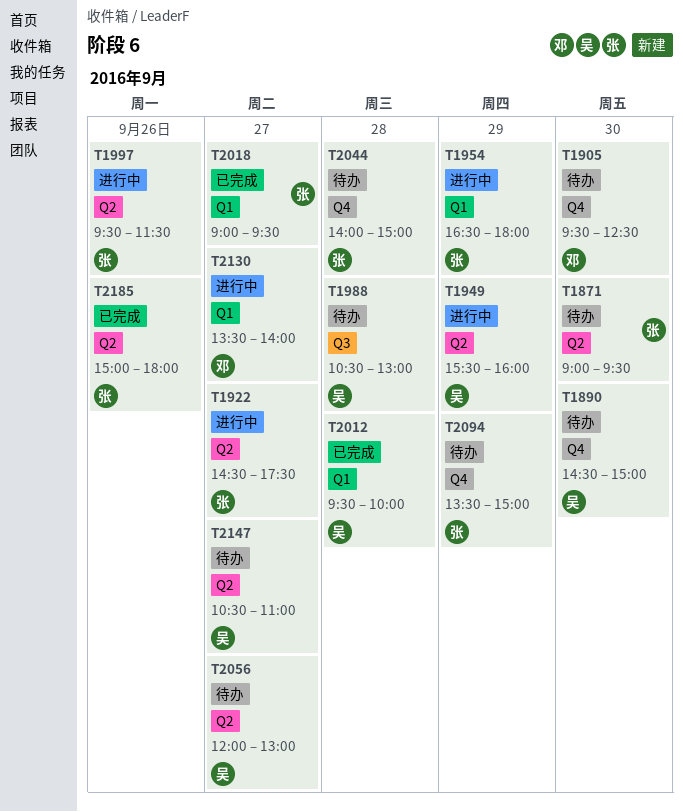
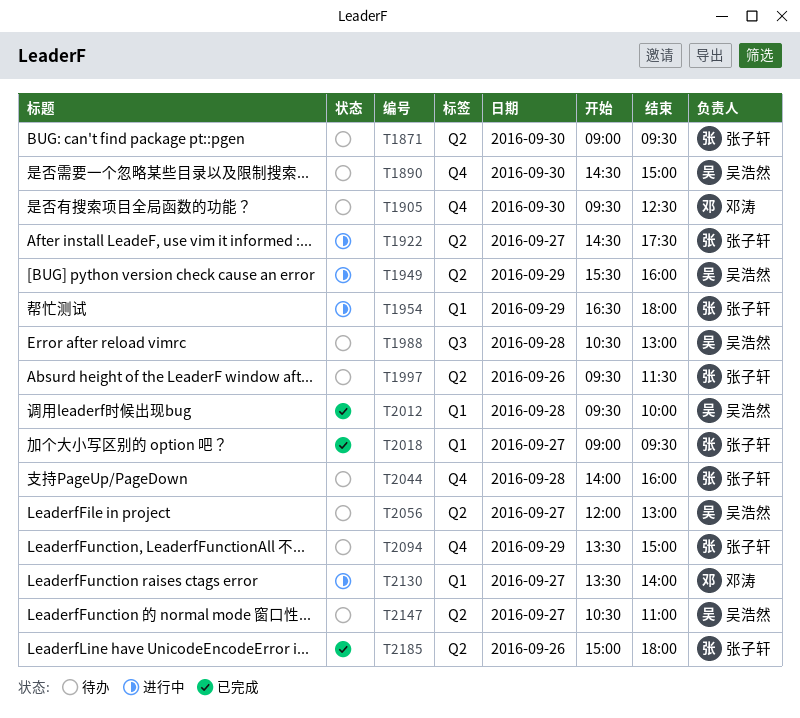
T1997, status: 进行中 -> 待办
T2044, ends: 15:00 -> 16:00

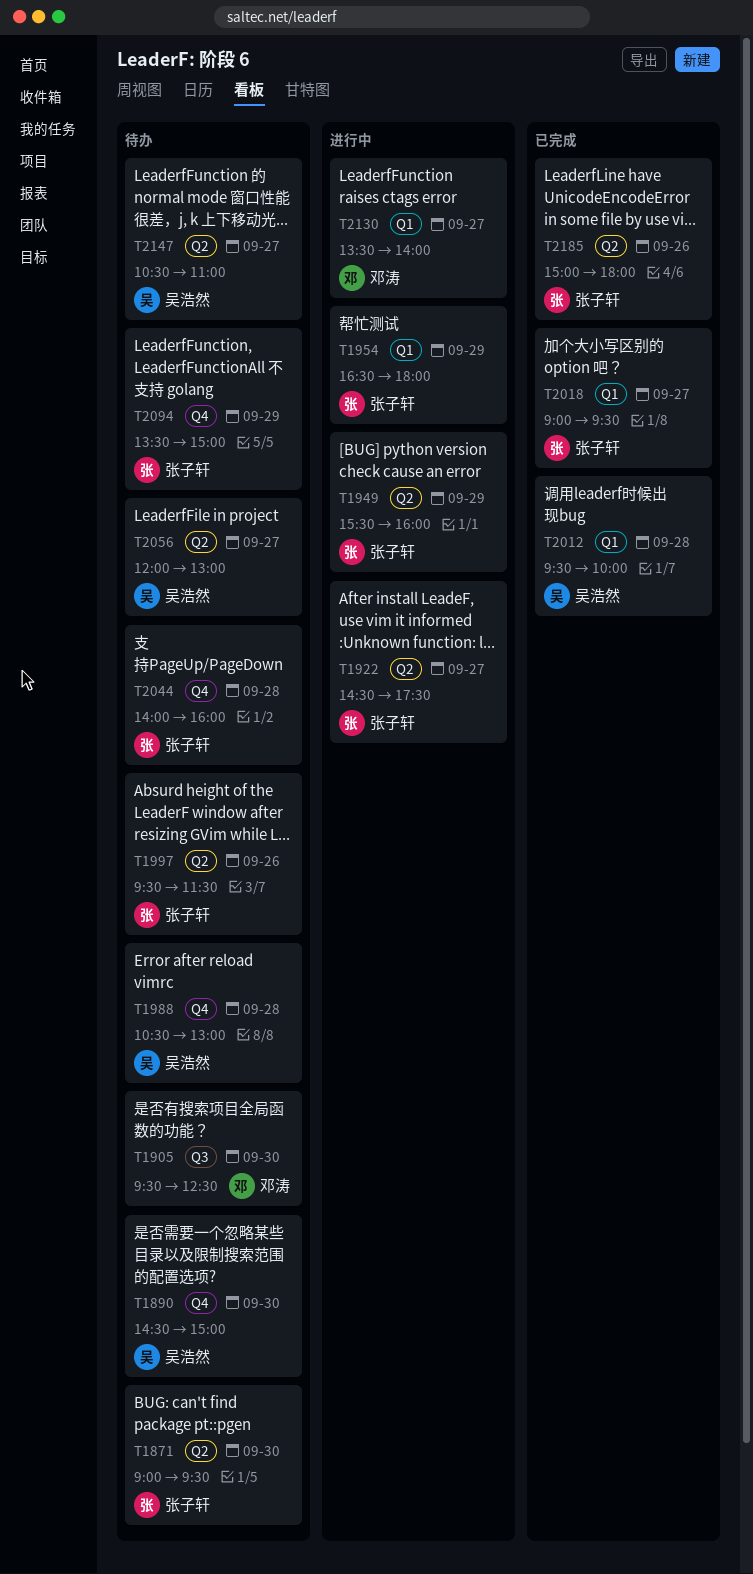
T1905, label: Q4 -> Q3
T1949, owner: 吴浩然 -> 张子轩
T1988, label: Q3 -> Q4

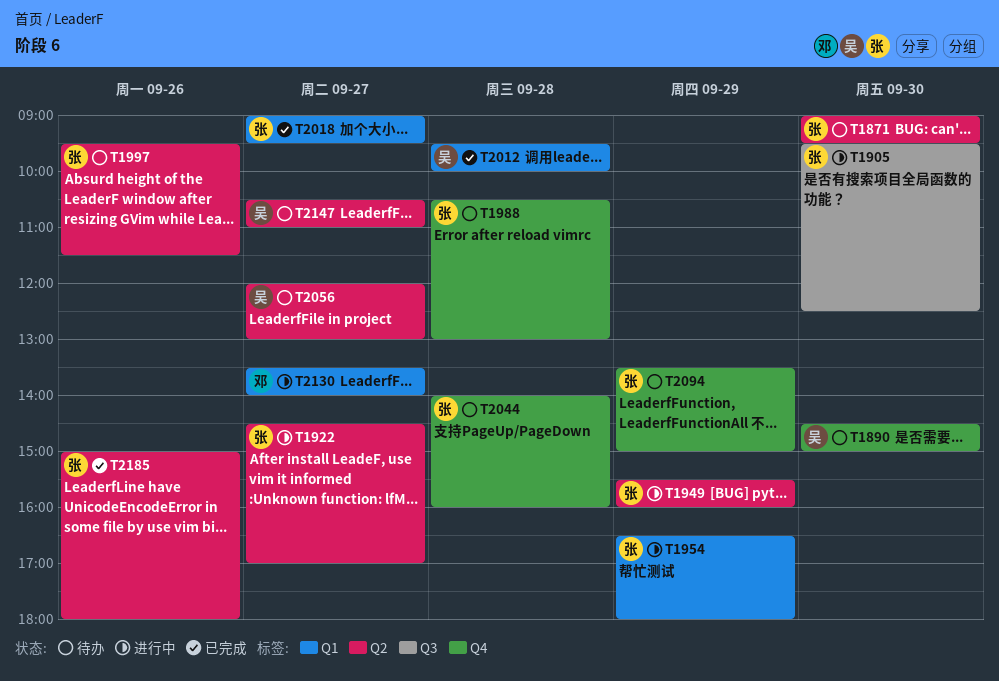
T1905, status: 待办 -> 进行中
T1905, owner: 邓涛 -> 张子轩
T1922, ends: 17:30 -> 17:00
T1988, owner: 吴浩然 -> 张子轩

